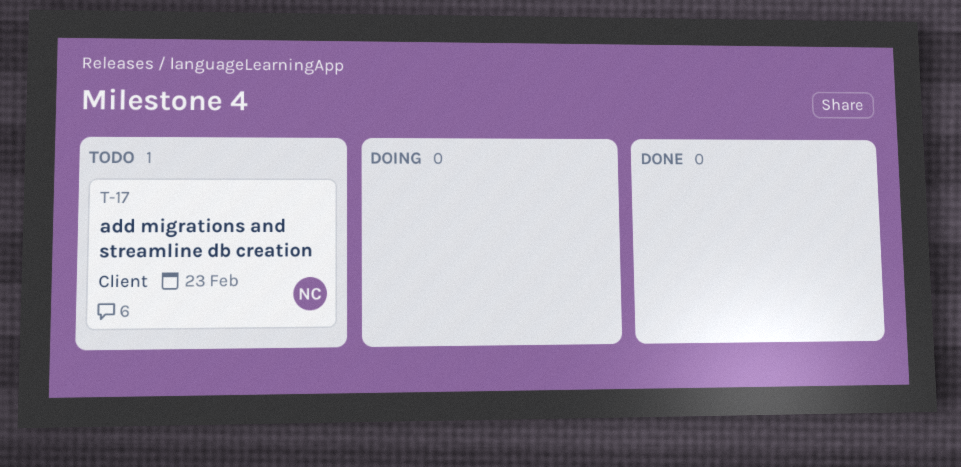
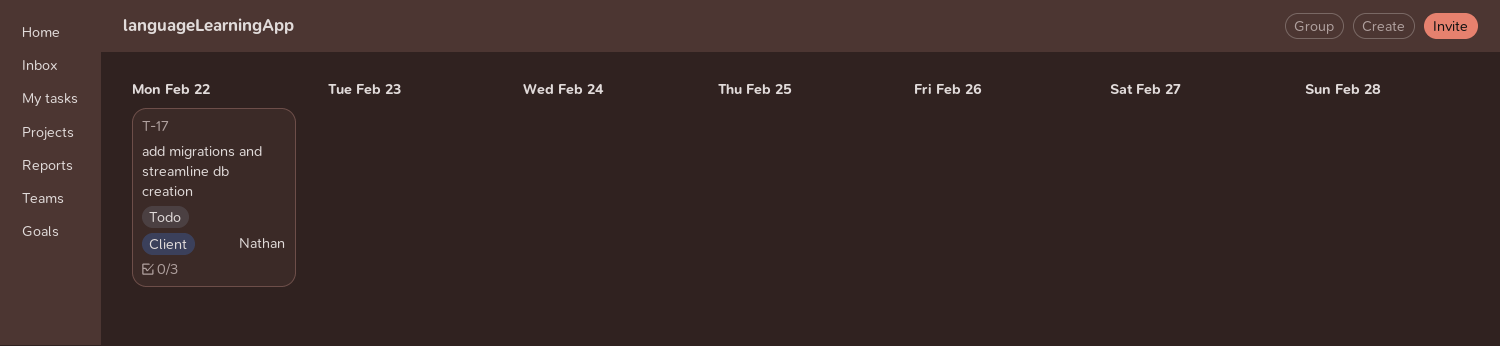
T-17, due: Feb 23 -> Feb 22

